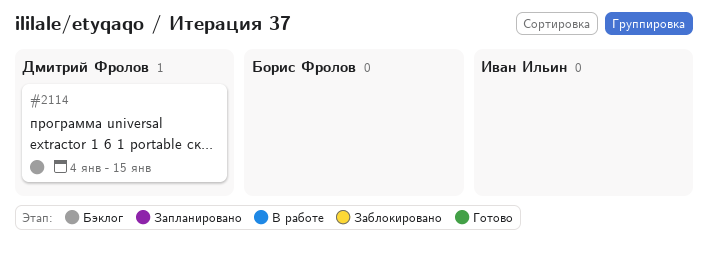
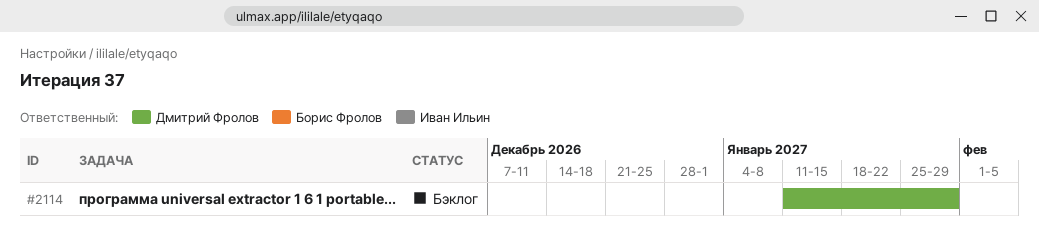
#2114, start: Jan 4 -> Jan 11
#2114, due: Jan 15 -> Jan 29

